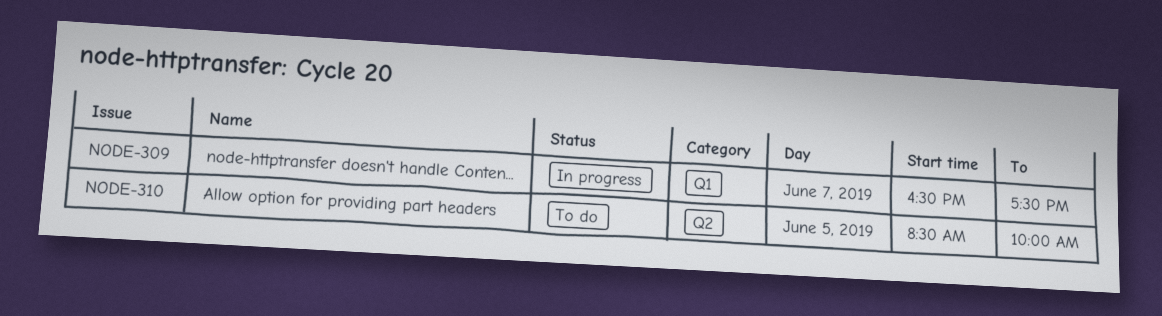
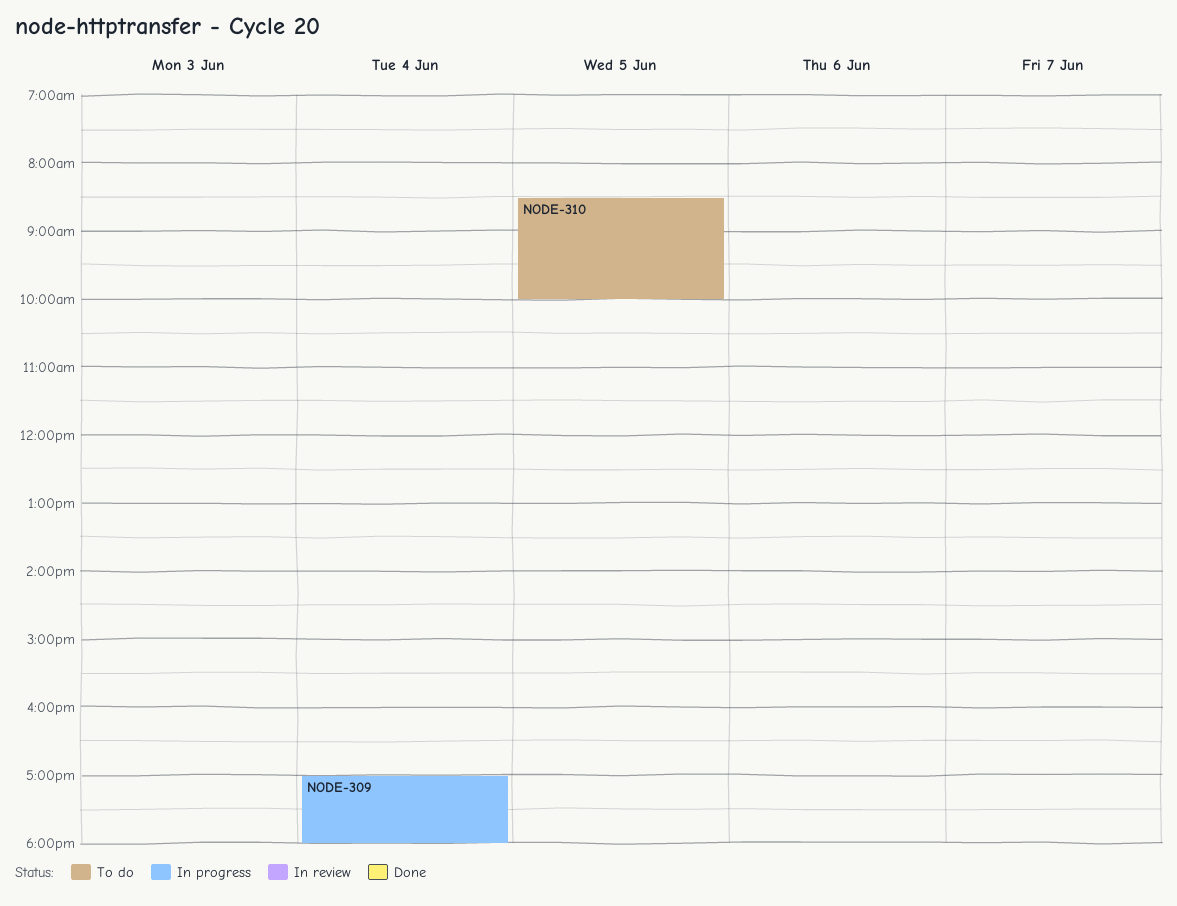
NODE-309, day: Jun 7 -> Jun 4
NODE-309, begins: 16:30 -> 17:00
NODE-309, ends: 17:30 -> 18:00

